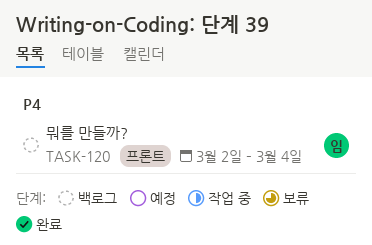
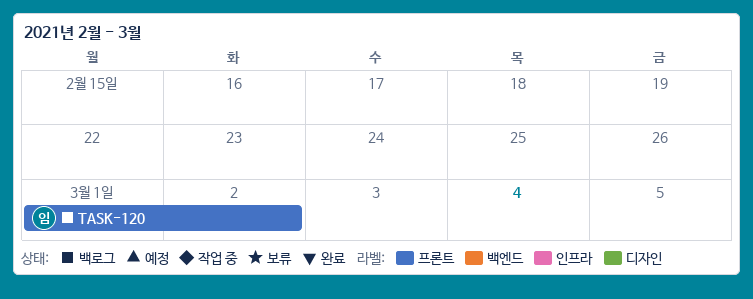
TASK-120, start: Mar 2 -> Mar 1
TASK-120, due: Mar 4 -> Mar 2

